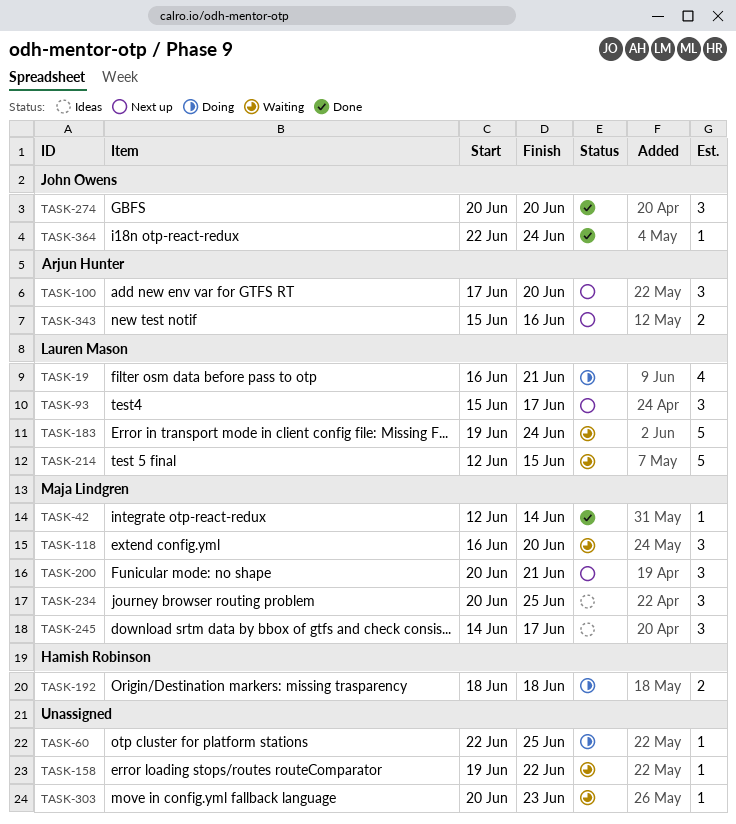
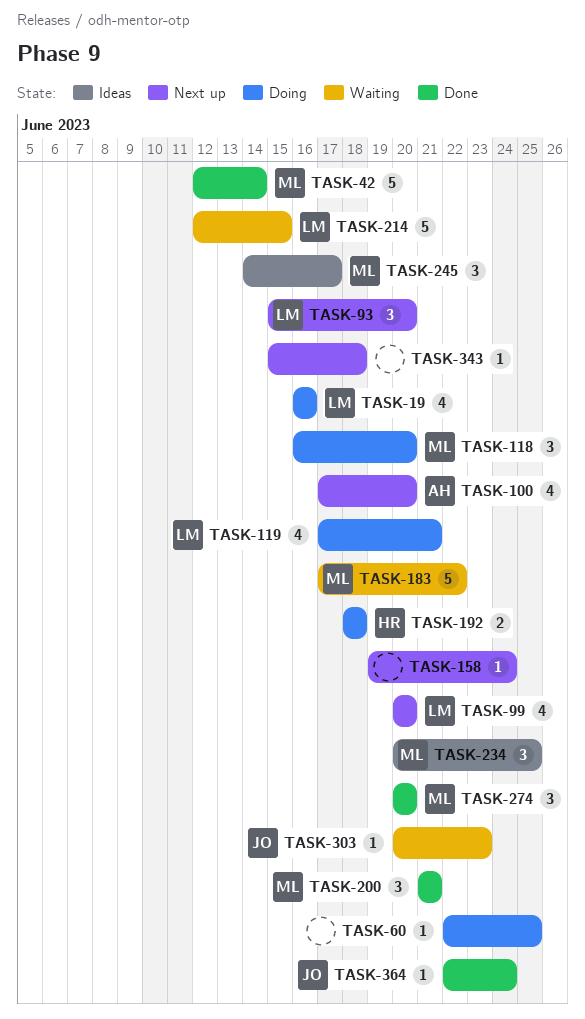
TASK-19, due: Jun 21 -> Jun 16
TASK-42, estimate: 1 -> 5
TASK-93, due: Jun 17 -> Jun 20
TASK-99: none -> present
TASK-100, estimate: 3 -> 4
TASK-118, status: Waiting -> Doing
TASK-119: none -> present
TASK-158, status: Waiting -> Next up
TASK-158, due: Jun 22 -> Jun 24
TASK-183, owner: Lauren Mason -> Maja Lindgren
TASK-183, start: Jun 19 -> Jun 17
TASK-183, due: Jun 24 -> Jun 22
TASK-200, status: Next up -> Done
TASK-200, start: Jun 20 -> Jun 21
TASK-274, owner: John Owens -> Maja Lindgren
TASK-303, owner: none -> John Owens
TASK-343, owner: Arjun Hunter -> none
TASK-343, estimate: 2 -> 1
TASK-343, due: Jun 16 -> Jun 18

